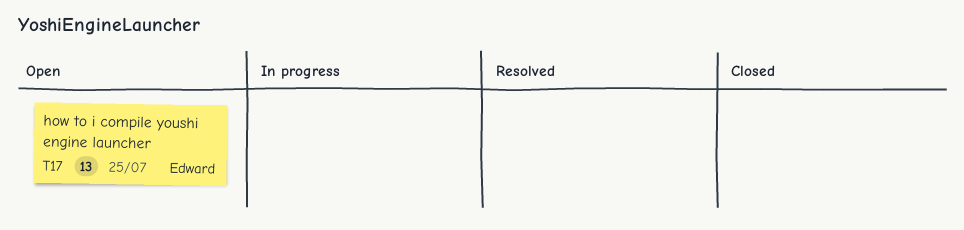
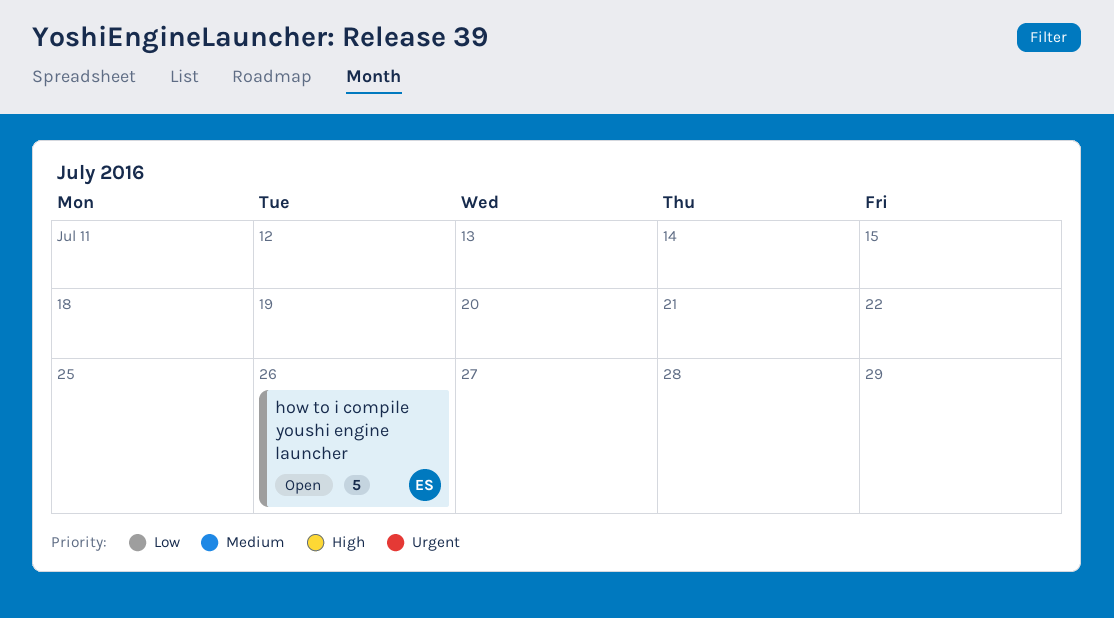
how to i compile youshi engine launcher, estimate: 13 -> 5
how to i compile youshi engine launcher, due: Jul 25 -> Jul 26

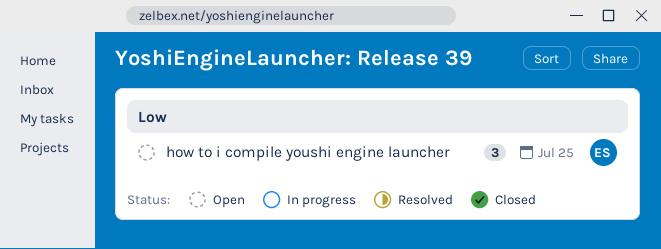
how to i compile youshi engine launcher, estimate: 5 -> 3
how to i compile youshi engine launcher, due: Jul 26 -> Jul 25

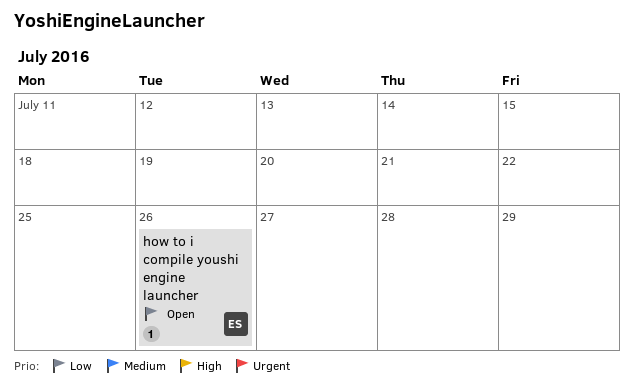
how to i compile youshi engine launcher, estimate: 3 -> 1
how to i compile youshi engine launcher, due: Jul 25 -> Jul 26

